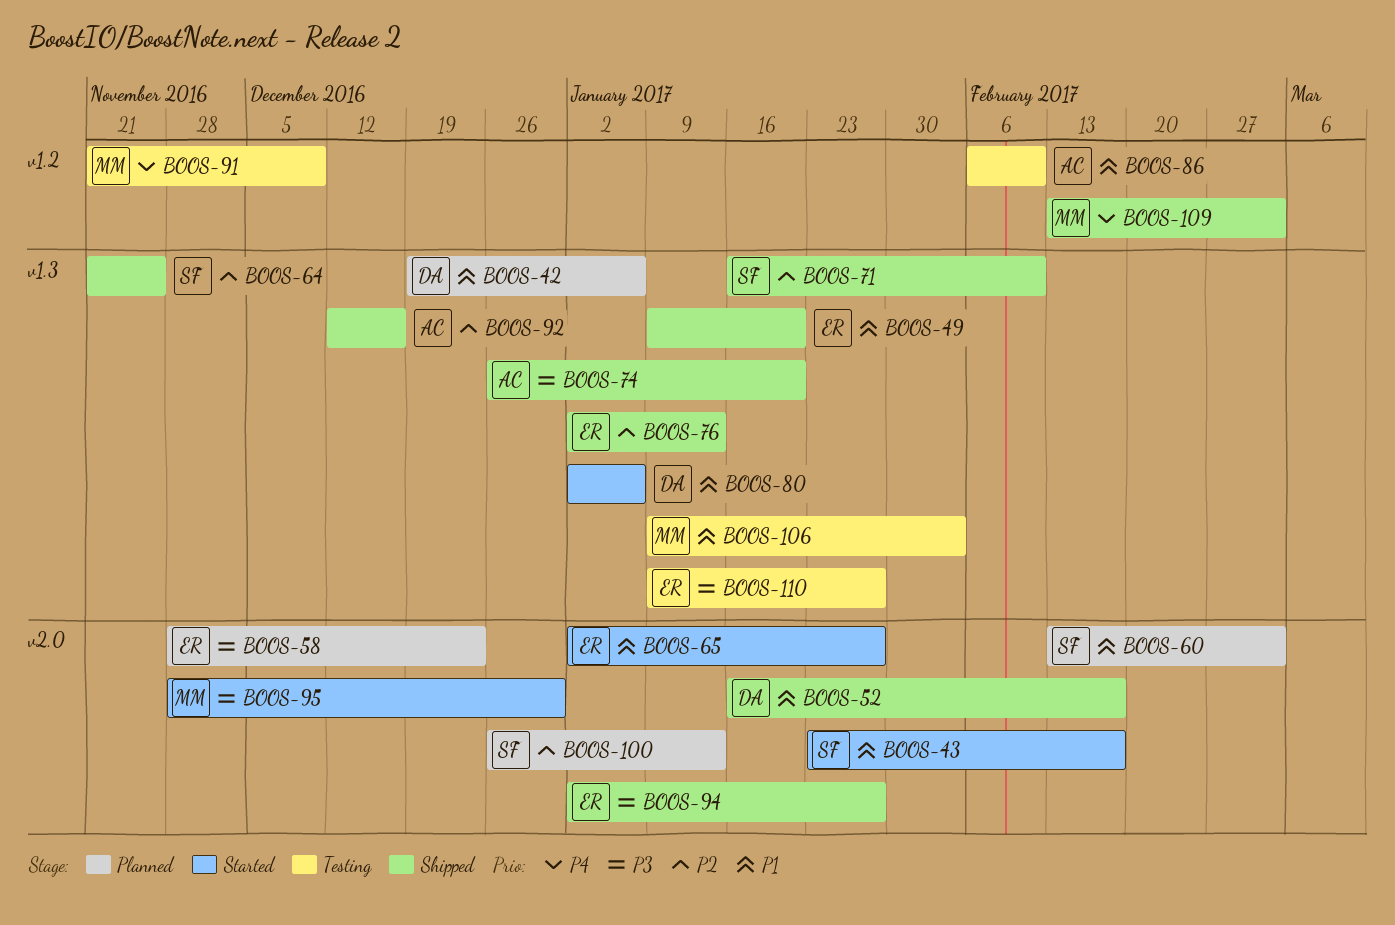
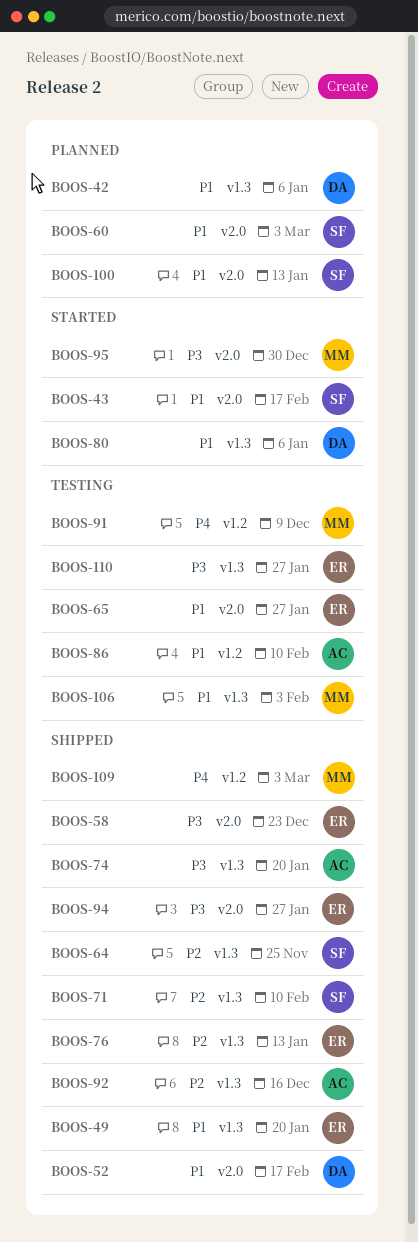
BOOS-58, status: Planned -> Shipped
BOOS-65, status: Started -> Testing
BOOS-100, priority: P2 -> P1

